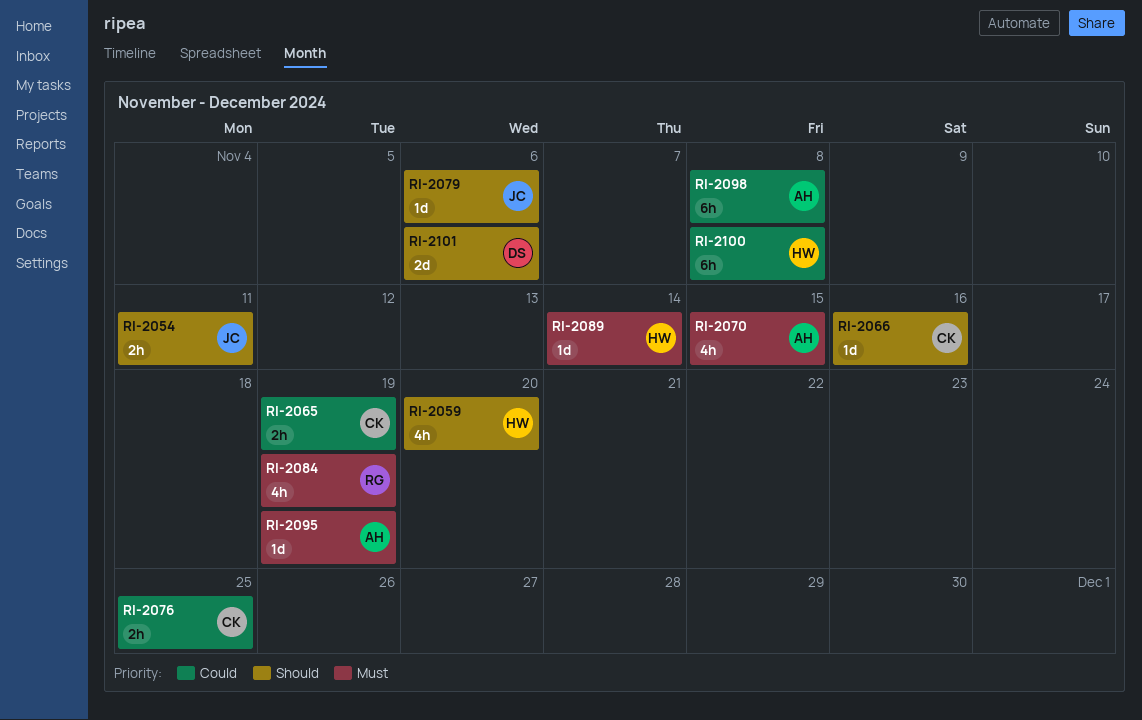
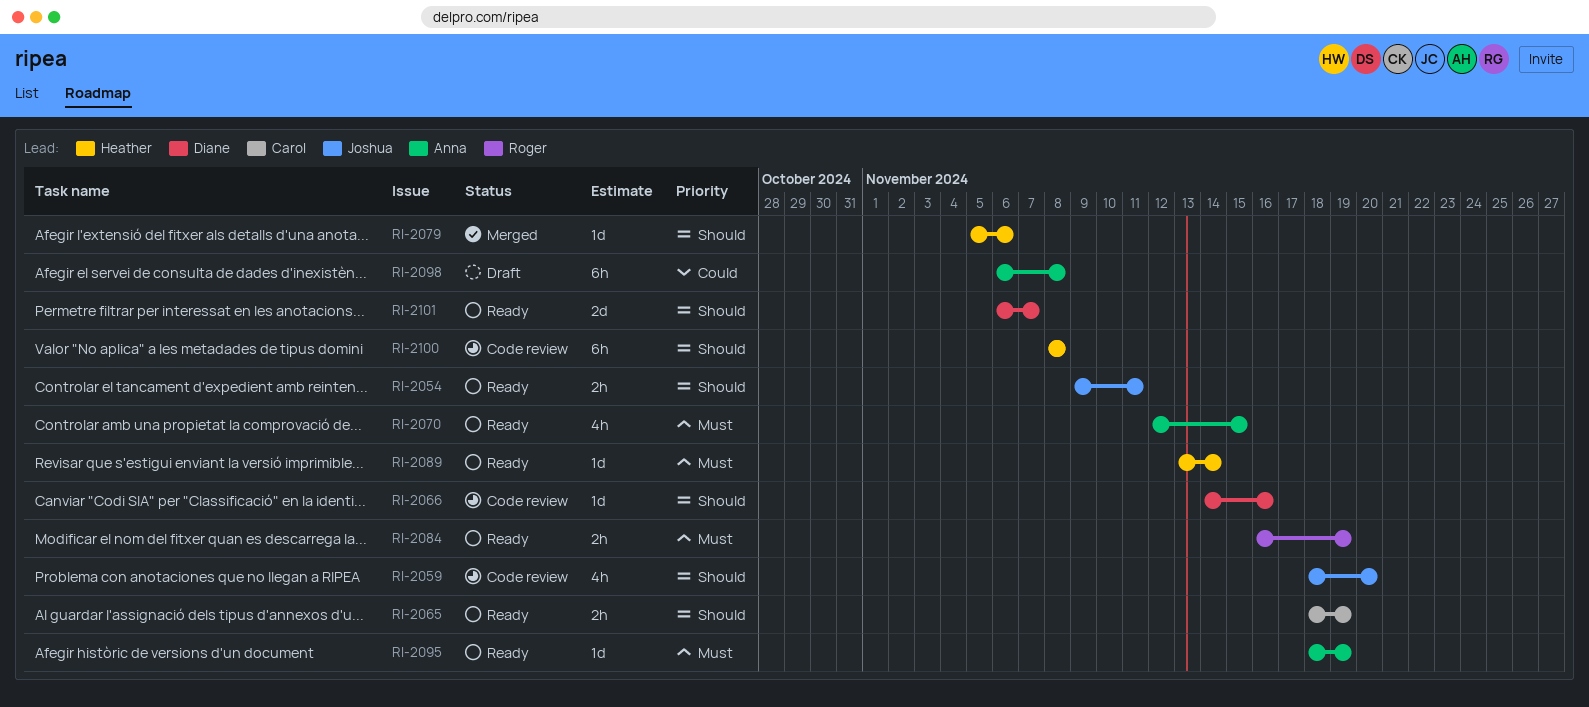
RI-2059, owner: Heather -> Joshua
RI-2065, priority: Could -> Should
RI-2066, owner: Carol -> Diane
RI-2076: present -> none
RI-2079, owner: Joshua -> Heather
RI-2084, estimate: 4h -> 2h
RI-2100, priority: Could -> Should
RI-2101, due: Nov 6 -> Nov 7

